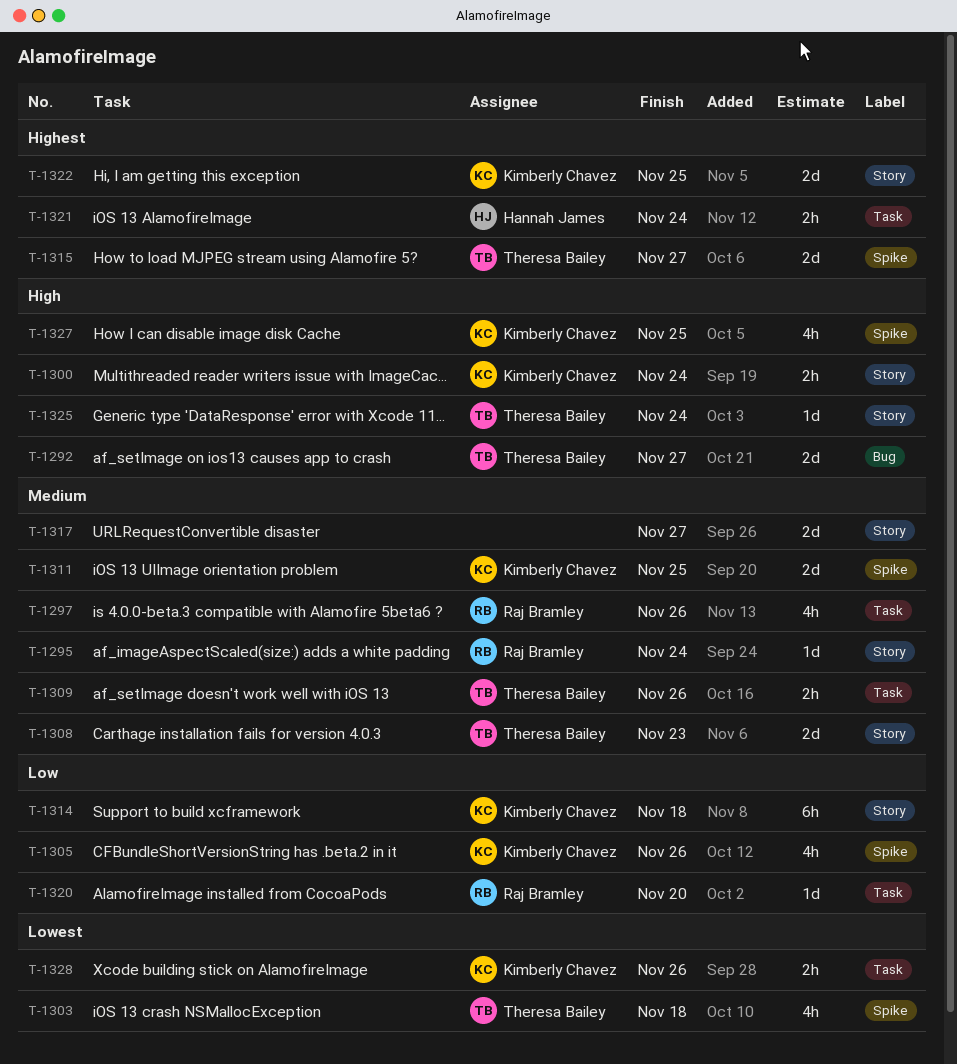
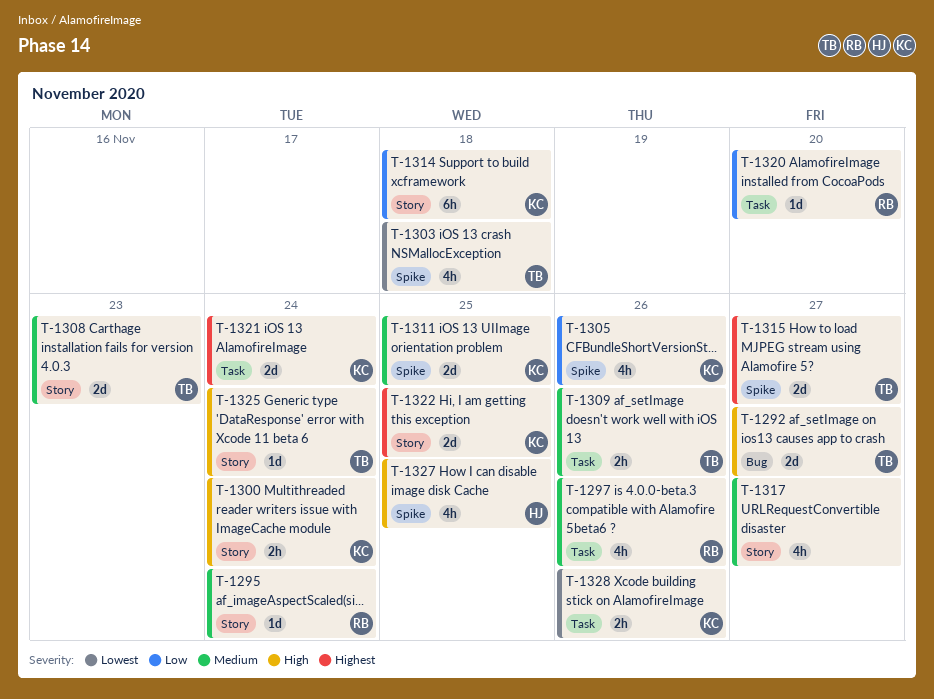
T-1317, estimate: 2d -> 4h
T-1321, owner: Hannah James -> Kimberly Chavez
T-1321, estimate: 2h -> 2d
T-1327, owner: Kimberly Chavez -> Hannah James

